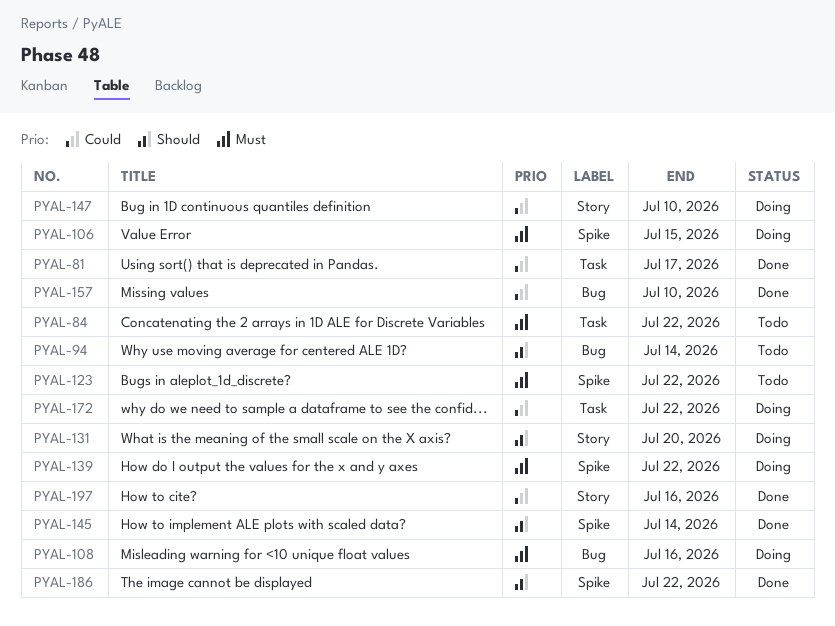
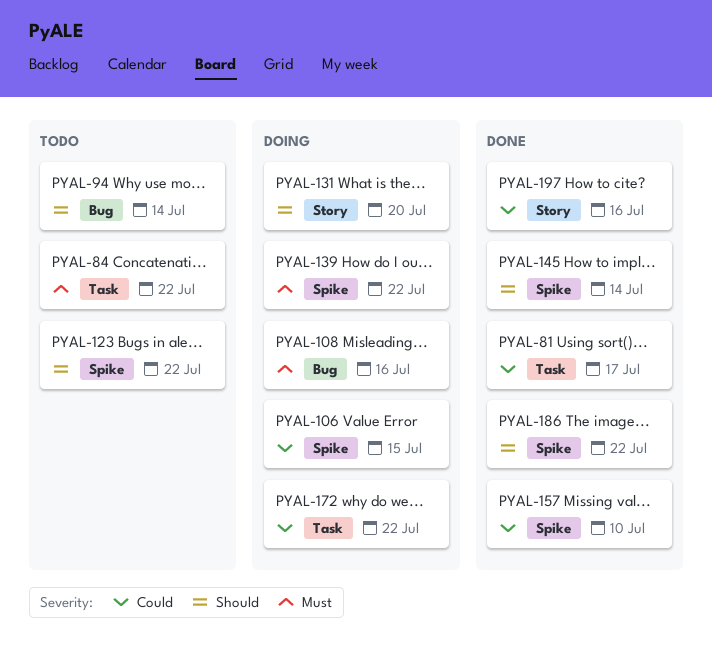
PYAL-106, priority: Must -> Could
PYAL-123, priority: Must -> Should
PYAL-147: present -> none
PYAL-157, label: Bug -> Spike

